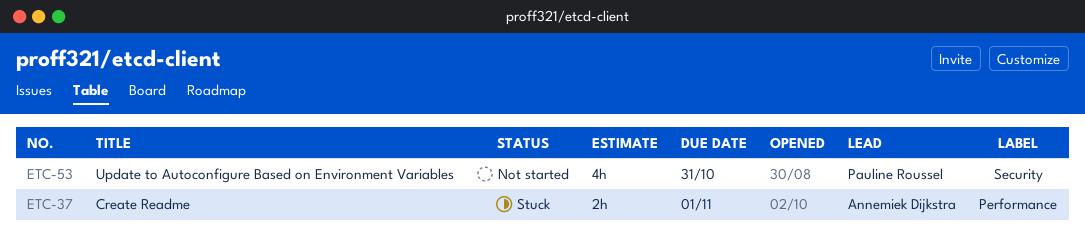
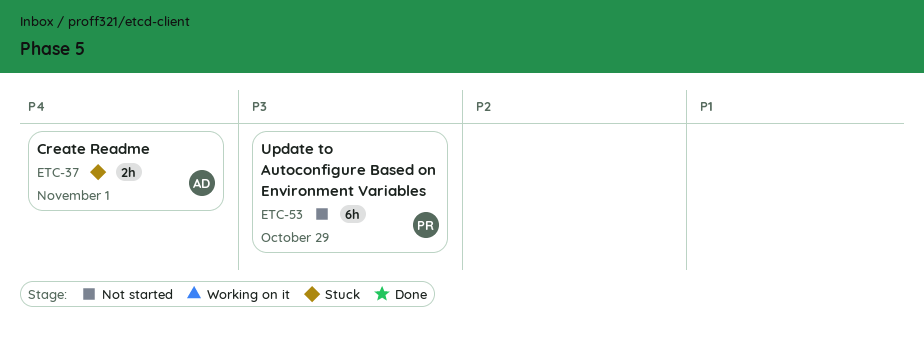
ETC-53, estimate: 4h -> 6h
ETC-53, due: Oct 31 -> Oct 29

